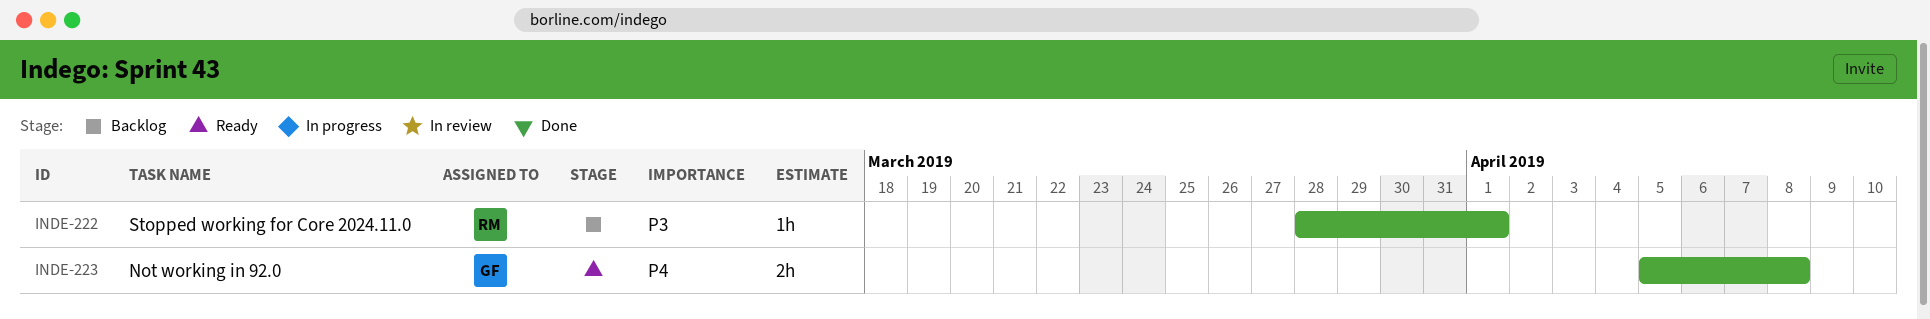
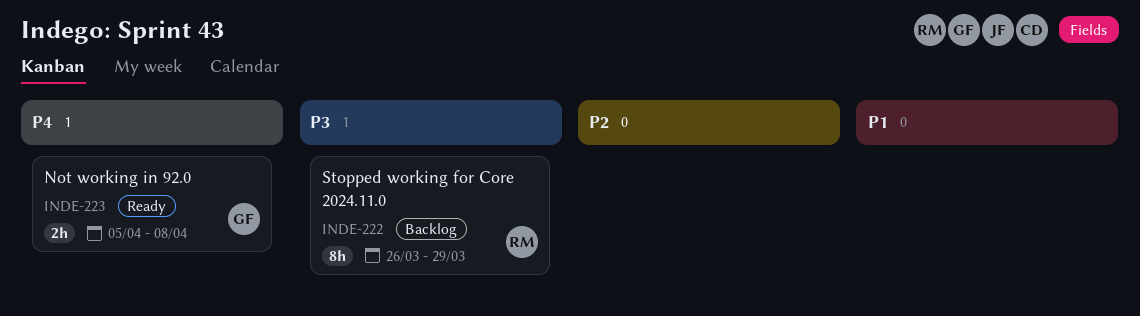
INDE-222, estimate: 1h -> 8h
INDE-222, start: Mar 28 -> Mar 26
INDE-222, due: Apr 1 -> Mar 29

